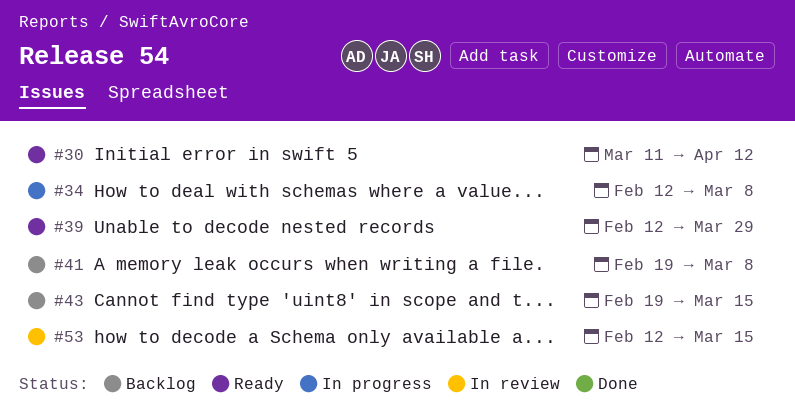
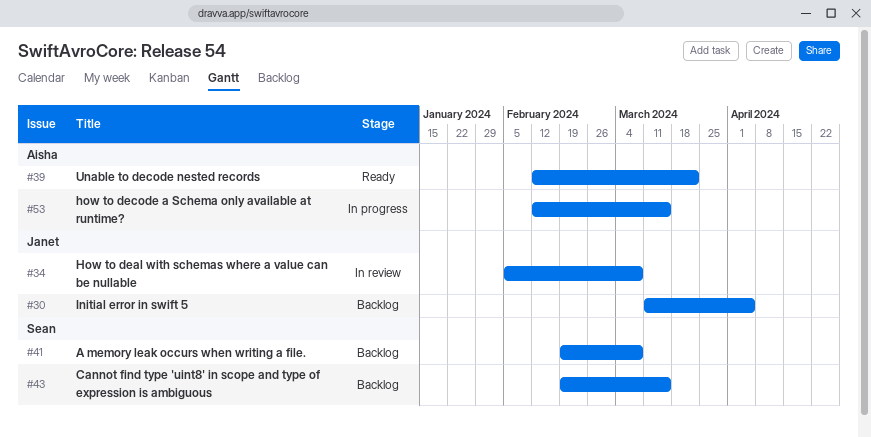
#30, status: Ready -> Backlog
#30, due: Apr 12 -> Apr 5
#34, status: In progress -> In review
#34, start: Feb 12 -> Feb 5
#39, due: Mar 29 -> Mar 22
#53, status: In review -> In progress

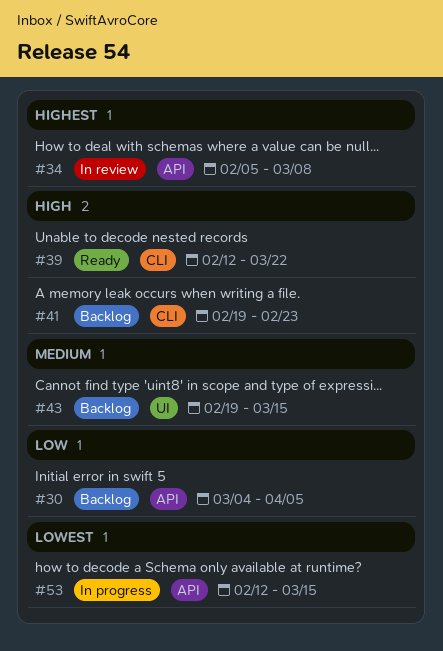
#30, start: Mar 11 -> Mar 4
#41, due: Mar 8 -> Feb 23

